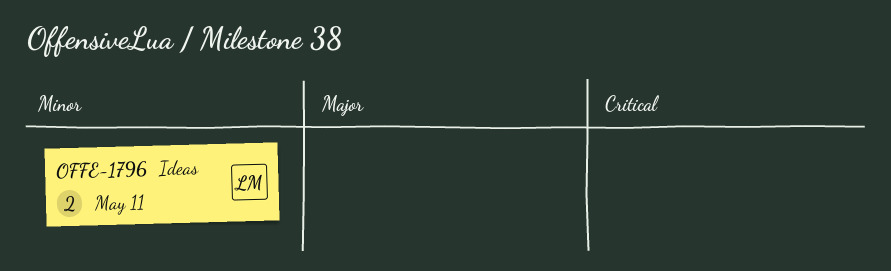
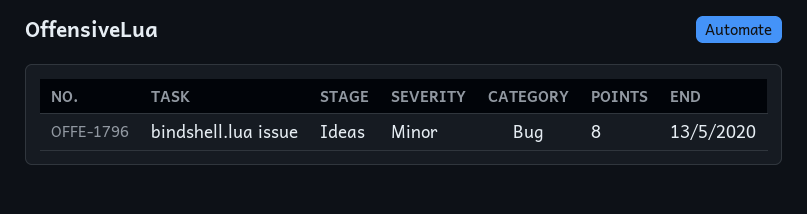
OFFE-1796, estimate: 2 -> 8
OFFE-1796, due: May 11 -> May 13

